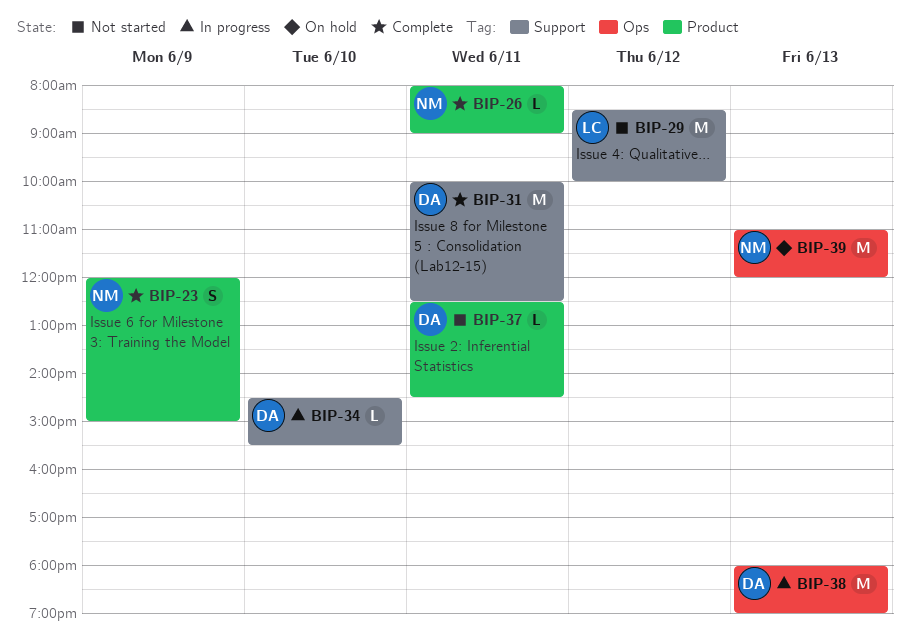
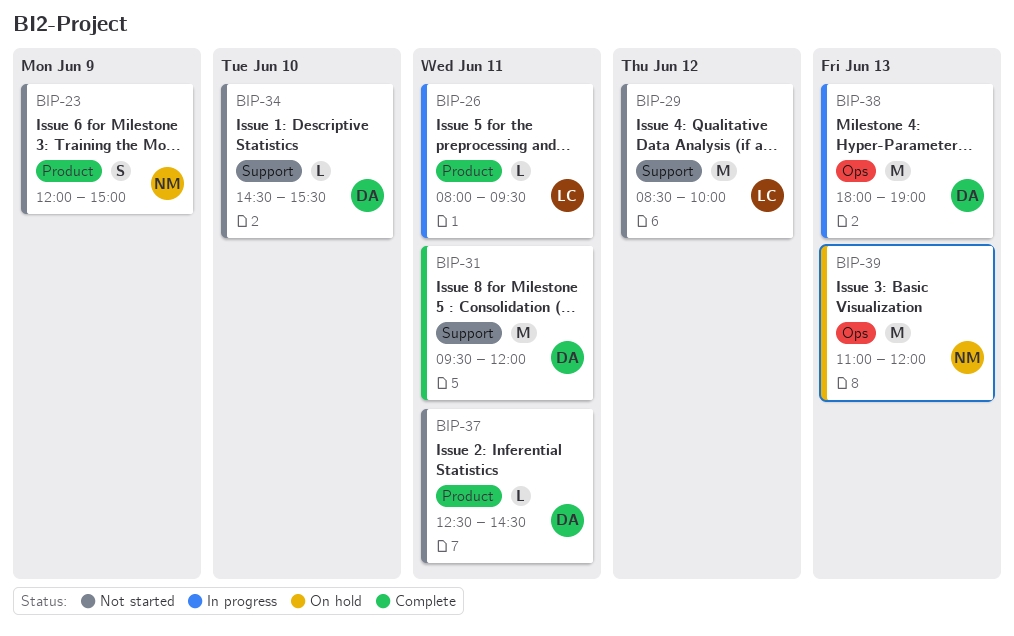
BIP-23, status: Complete -> Not started
BIP-26, status: Complete -> In progress
BIP-26, owner: NM -> LC
BIP-26, ends: 09:00 -> 09:30
BIP-31, begins: 10:00 -> 09:30
BIP-31, ends: 12:30 -> 12:00
BIP-34, status: In progress -> Not started

